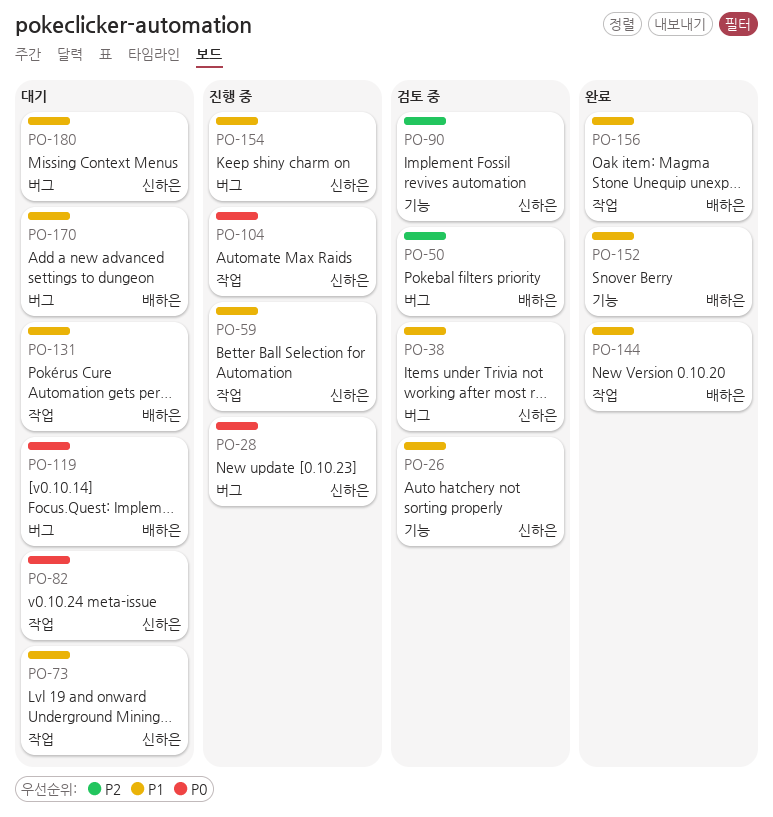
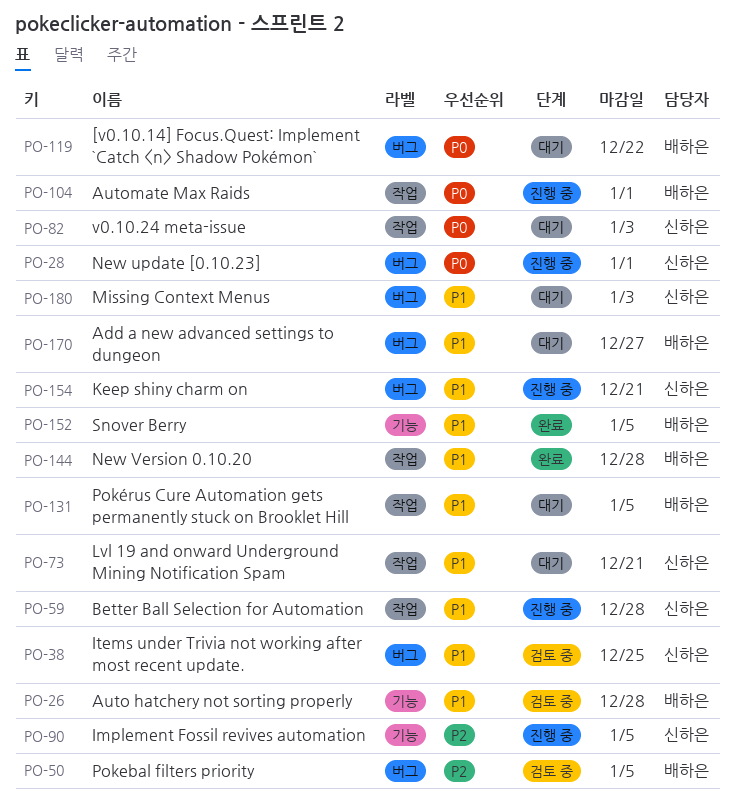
PO-26, owner: 신하은 -> 배하은
PO-90, status: 검토 중 -> 진행 중
PO-104, owner: 신하은 -> 배하은
PO-156: present -> none

